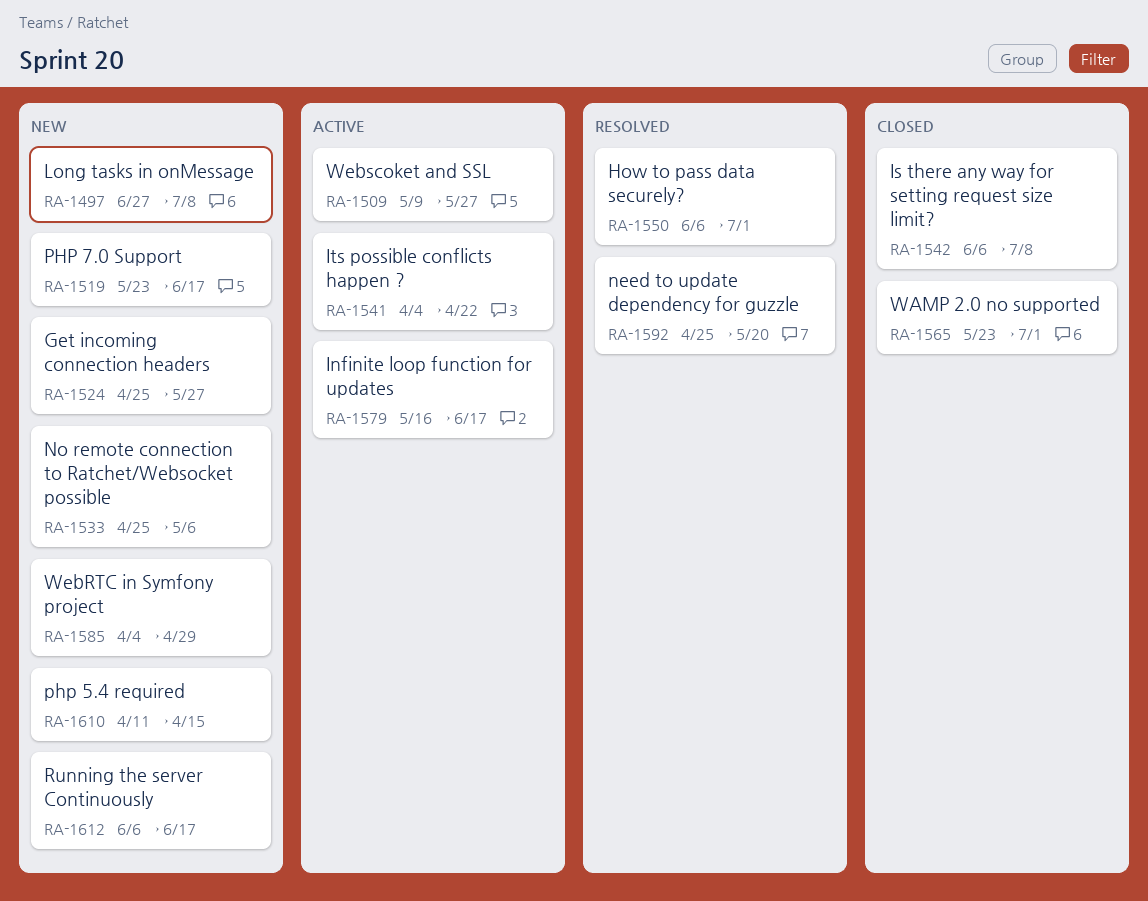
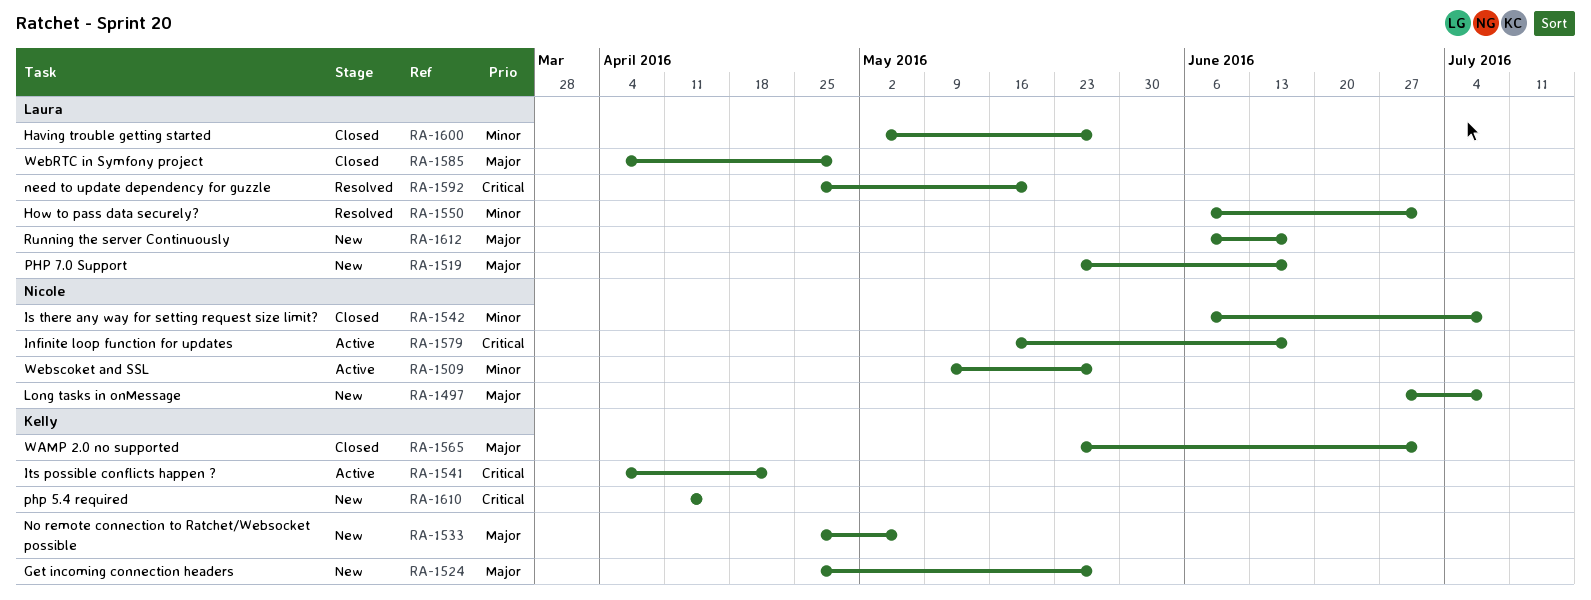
RA-1585, status: New -> Closed
RA-1600: none -> present

